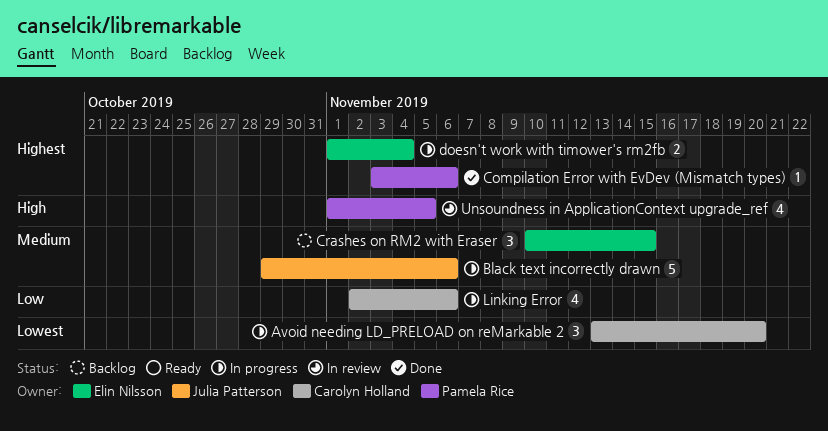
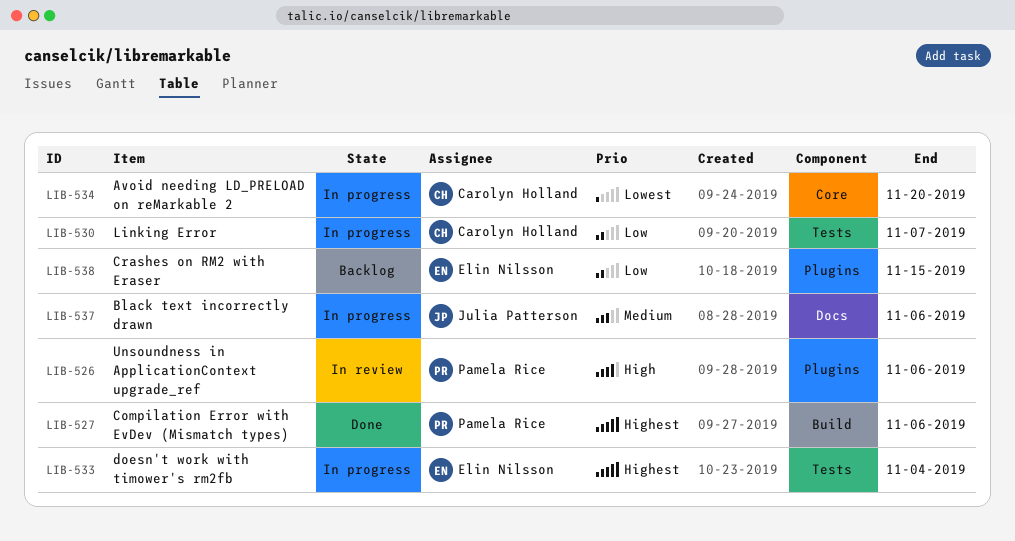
Crashes on RM2 with Eraser, priority: Medium -> Low
Linking Error, due: Nov 6 -> Nov 7
Unsoundness in ApplicationContext upgrade_ref, due: Nov 5 -> Nov 6

